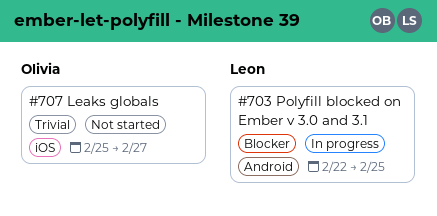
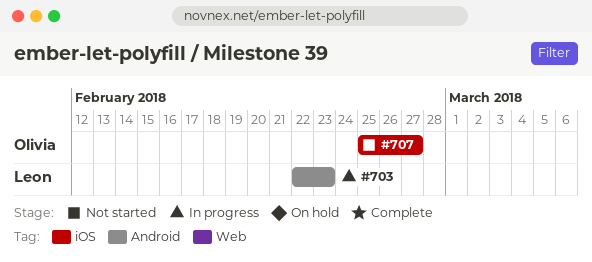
#703, due: Feb 25 -> Feb 23

